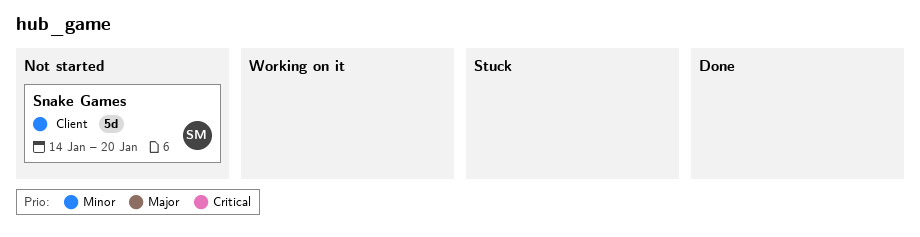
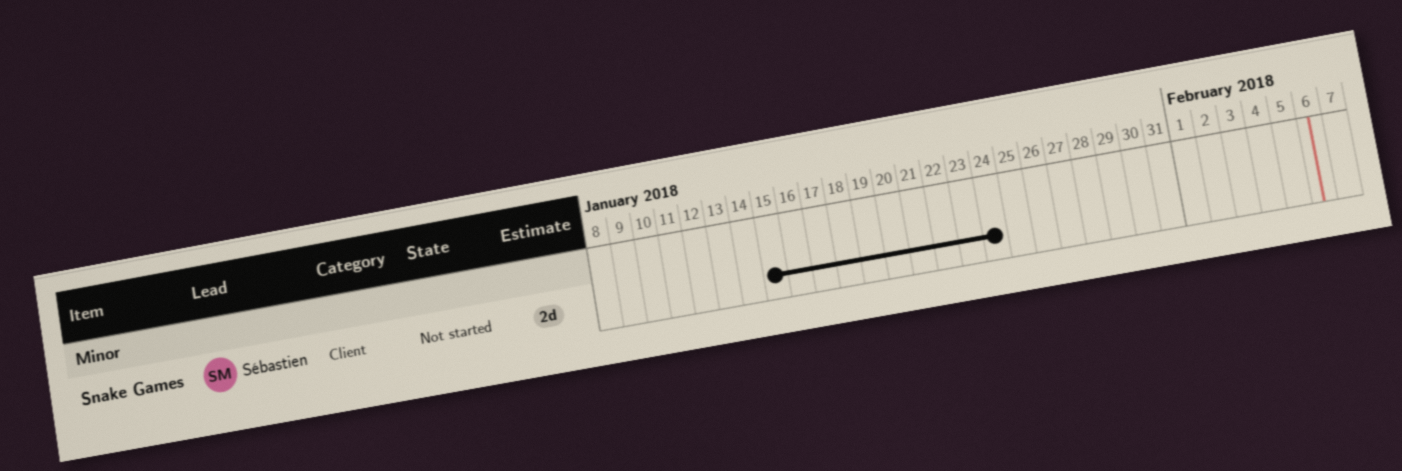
Snake Games, estimate: 5d -> 2d
Snake Games, start: Jan 14 -> Jan 15
Snake Games, due: Jan 20 -> Jan 24

